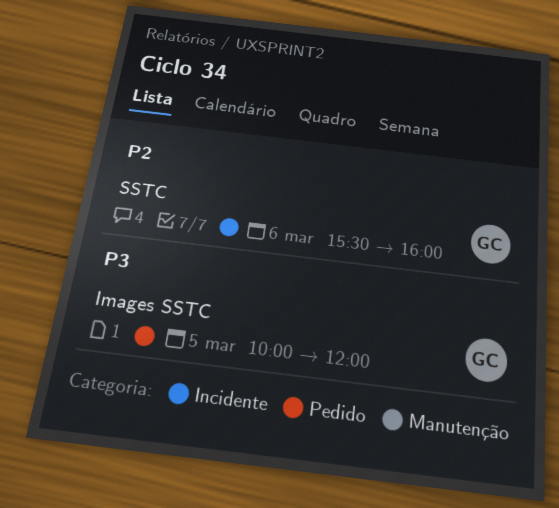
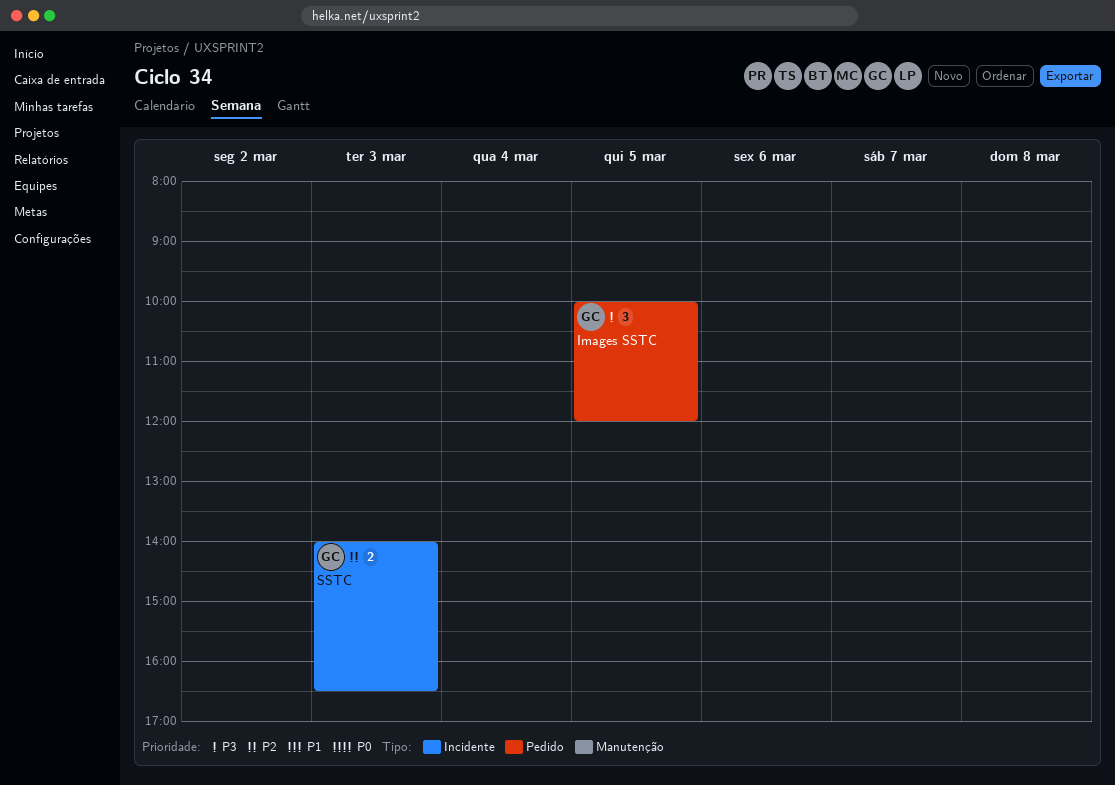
SSTC, day: Mar 6 -> Mar 3
SSTC, begins: 15:30 -> 14:00
SSTC, ends: 16:00 -> 16:30

